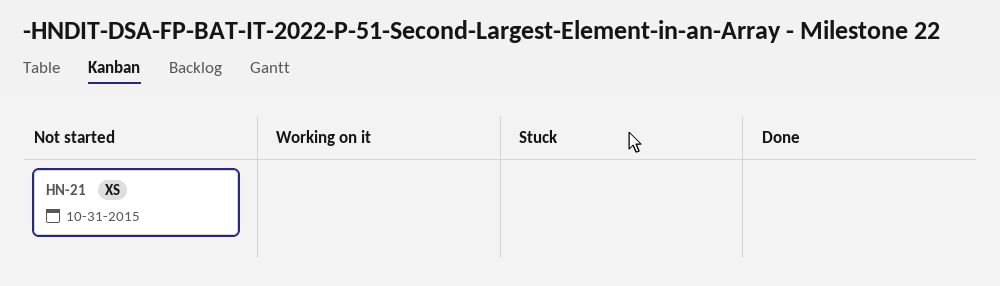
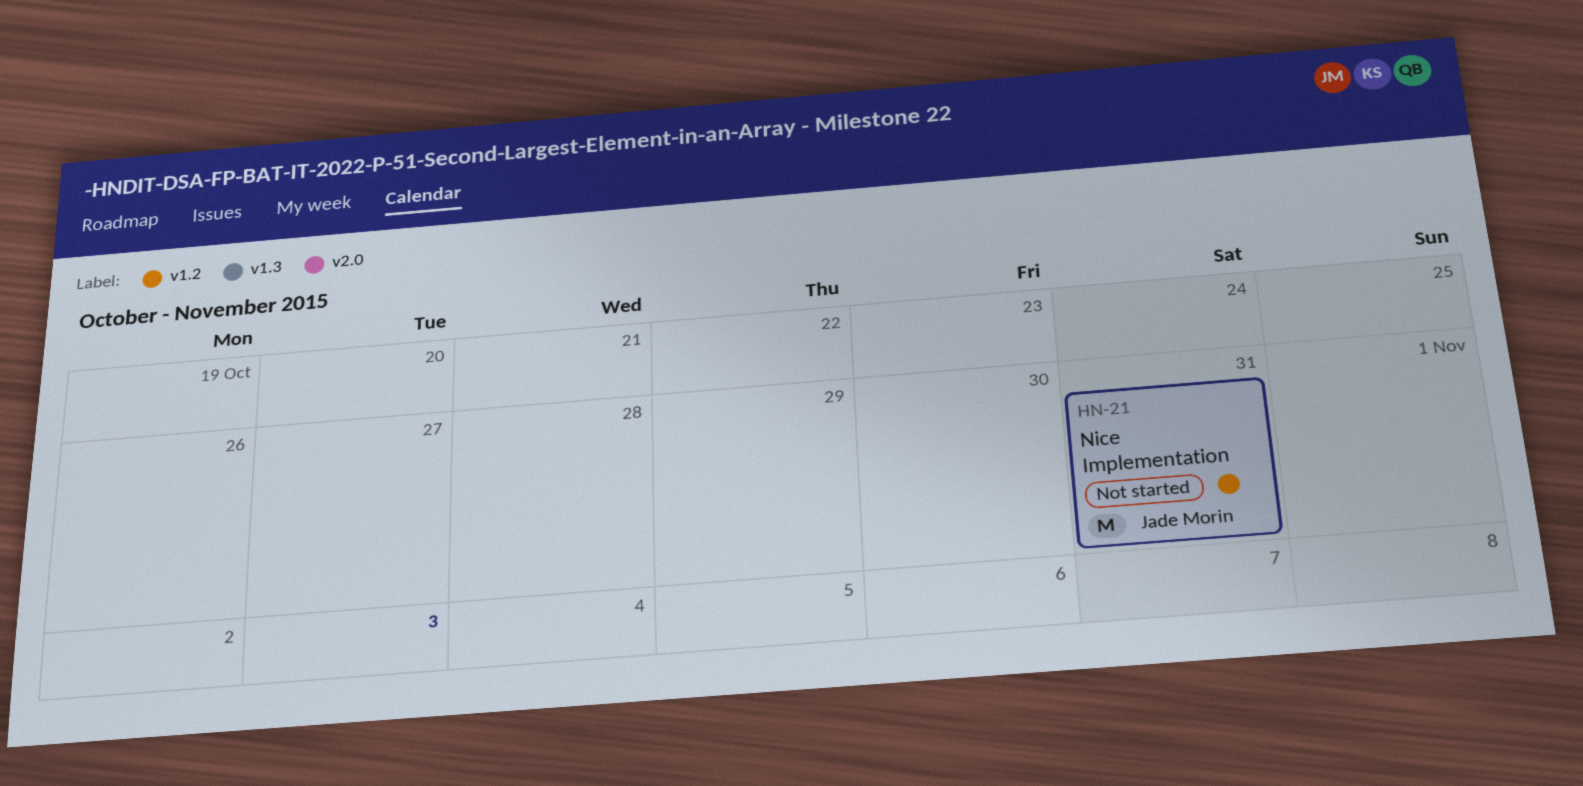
HN-21, estimate: XS -> M

